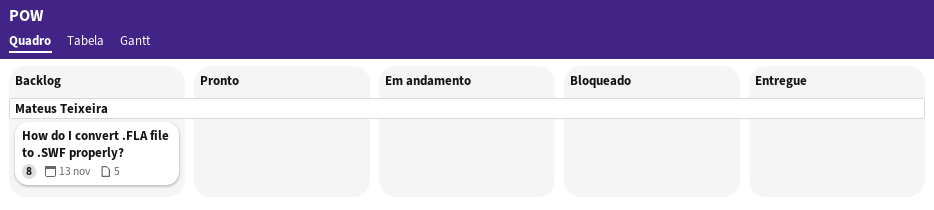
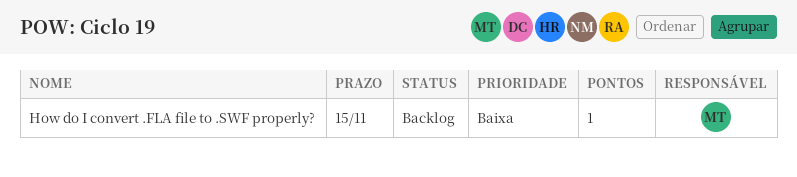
How do I convert .FLA file to .SWF properly?, estimate: 8 -> 1
How do I convert .FLA file to .SWF properly?, due: Nov 13 -> Nov 15

